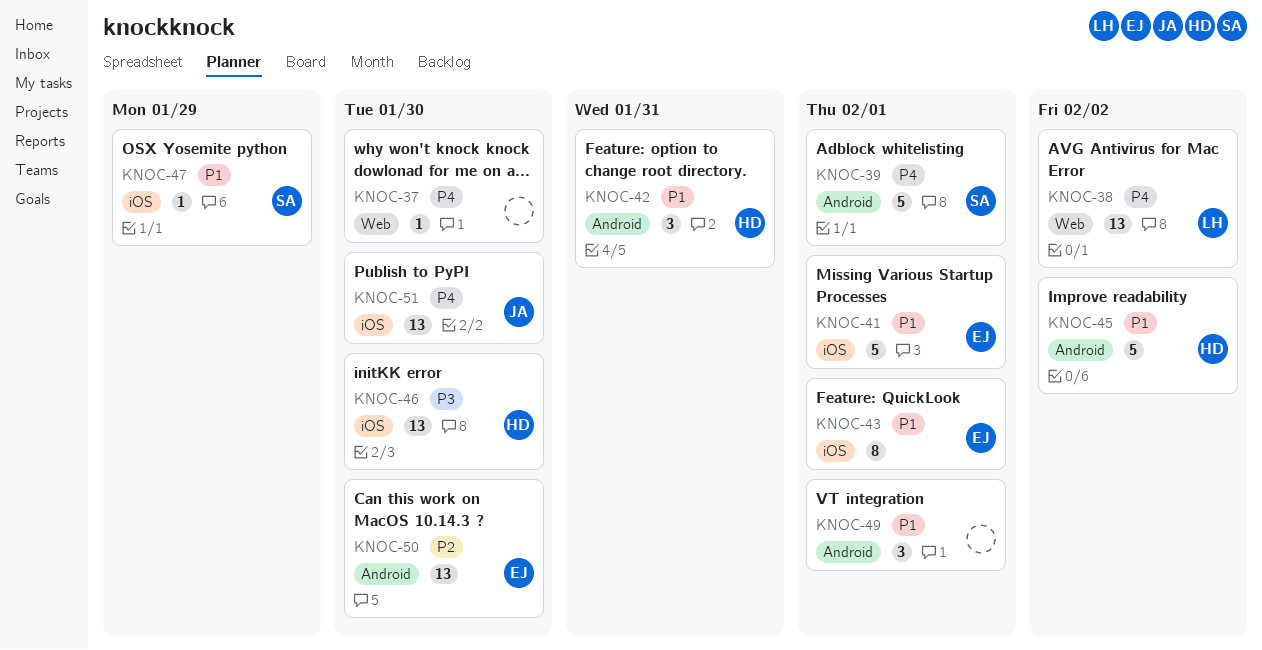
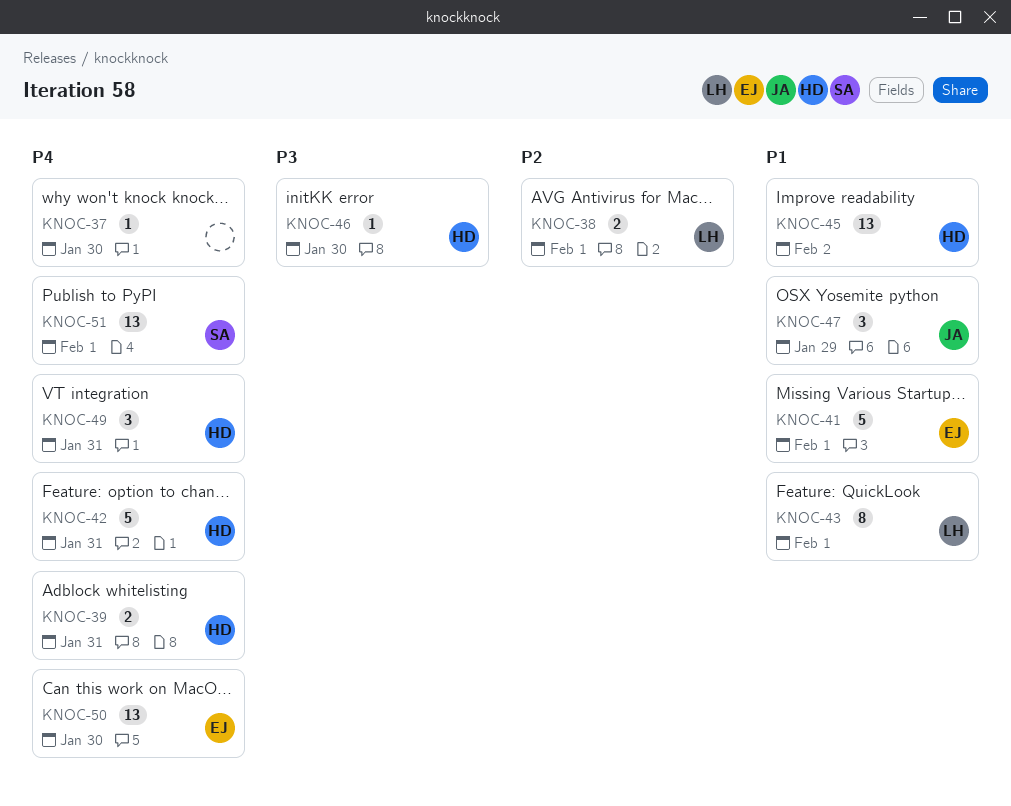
KNOC-38, priority: P4 -> P2
KNOC-38, estimate: 13 -> 2
KNOC-38, due: Feb 2 -> Feb 1
KNOC-39, owner: SA -> HD
KNOC-39, estimate: 5 -> 2
KNOC-39, due: Feb 1 -> Jan 31
KNOC-42, priority: P1 -> P4
KNOC-42, estimate: 3 -> 5
KNOC-43, owner: EJ -> LH
KNOC-45, estimate: 5 -> 13
KNOC-46, estimate: 13 -> 1
KNOC-47, owner: SA -> JA
KNOC-47, estimate: 1 -> 3
KNOC-49, owner: none -> HD
KNOC-49, priority: P1 -> P4
KNOC-49, due: Feb 1 -> Jan 31
KNOC-50, priority: P2 -> P4
KNOC-51, owner: JA -> SA
KNOC-51, due: Jan 30 -> Feb 1

